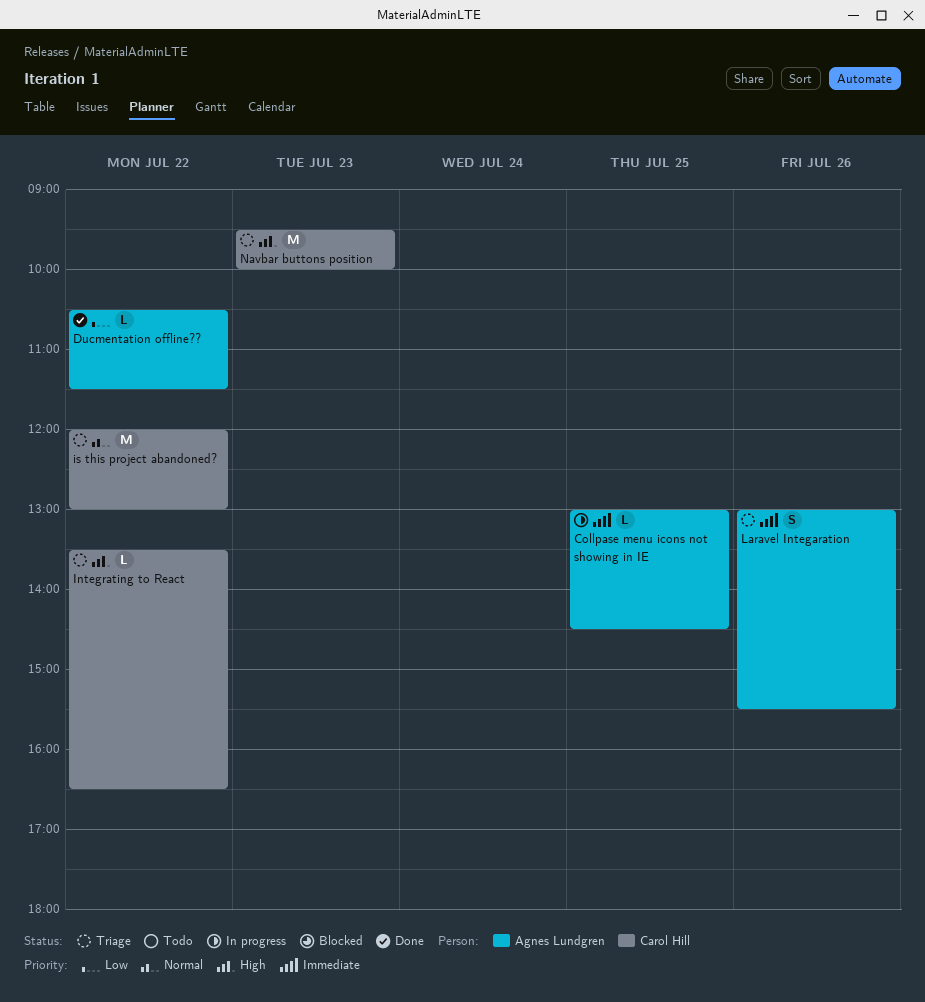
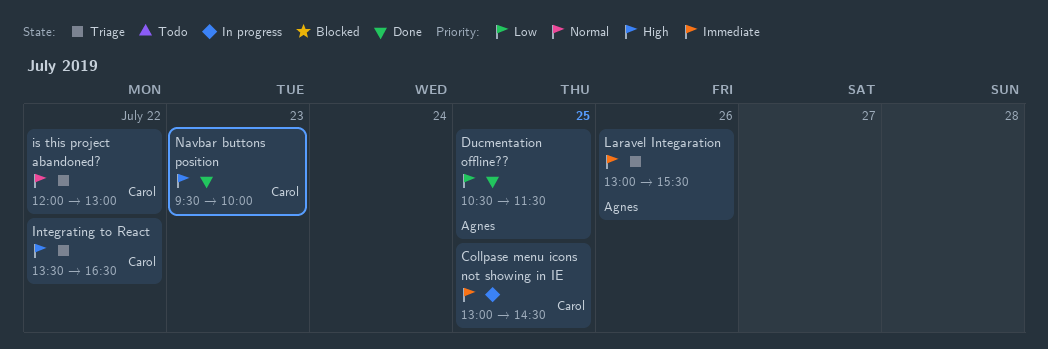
Collpase menu icons not showing in IE, owner: Agnes Lundgren -> Carol Hill
Ducmentation offline??, day: Jul 22 -> Jul 25
Navbar buttons position, status: Triage -> Done

